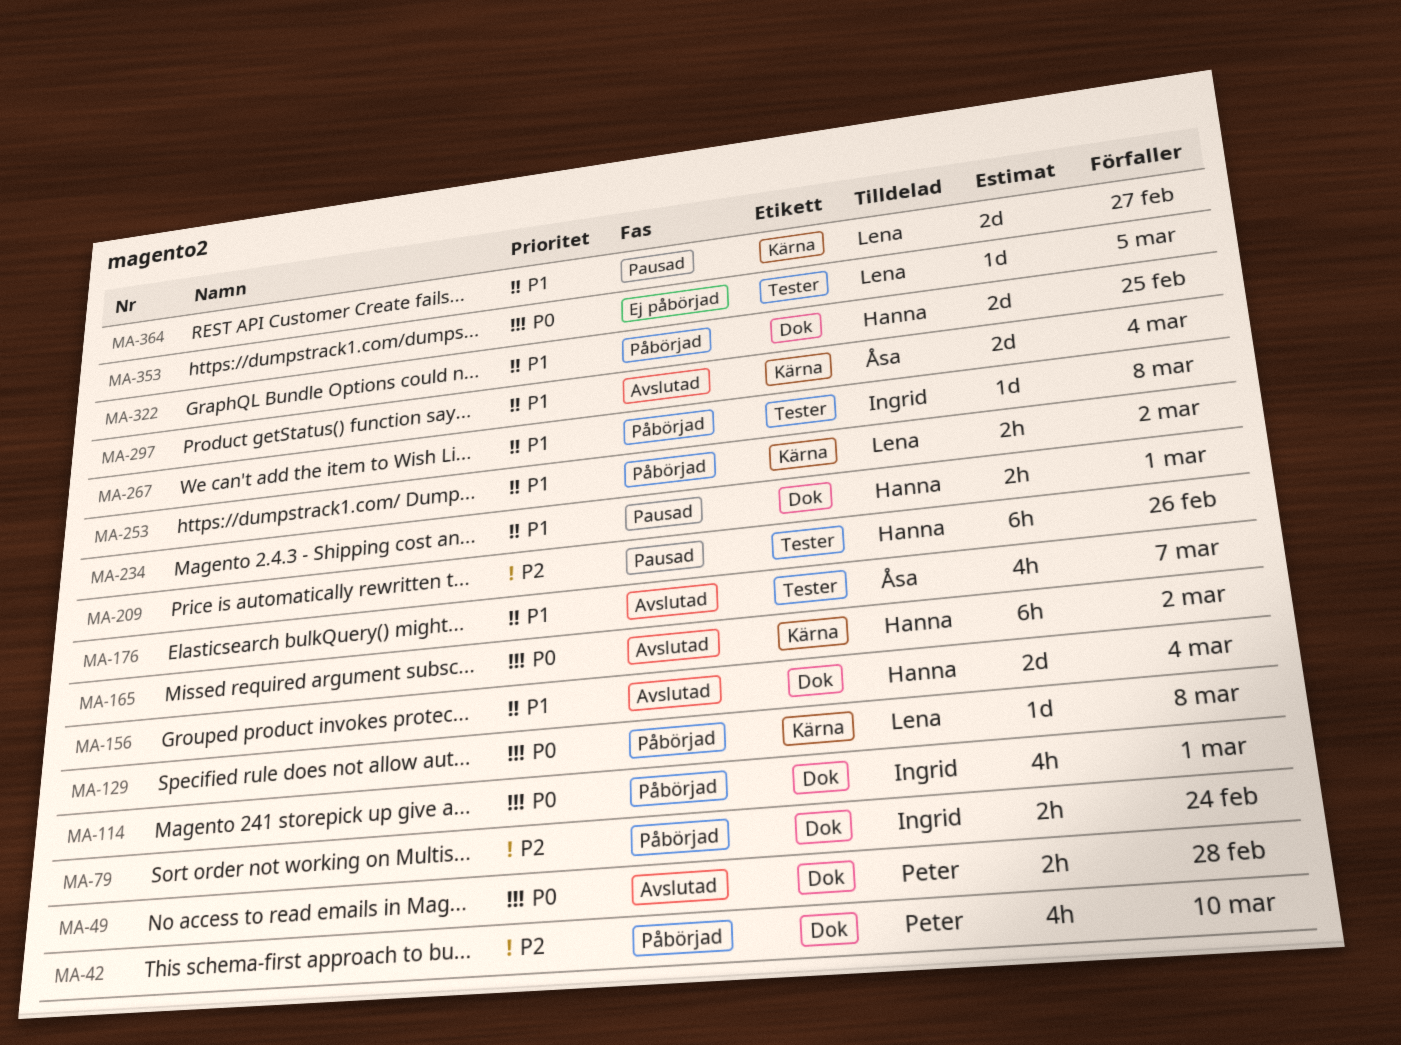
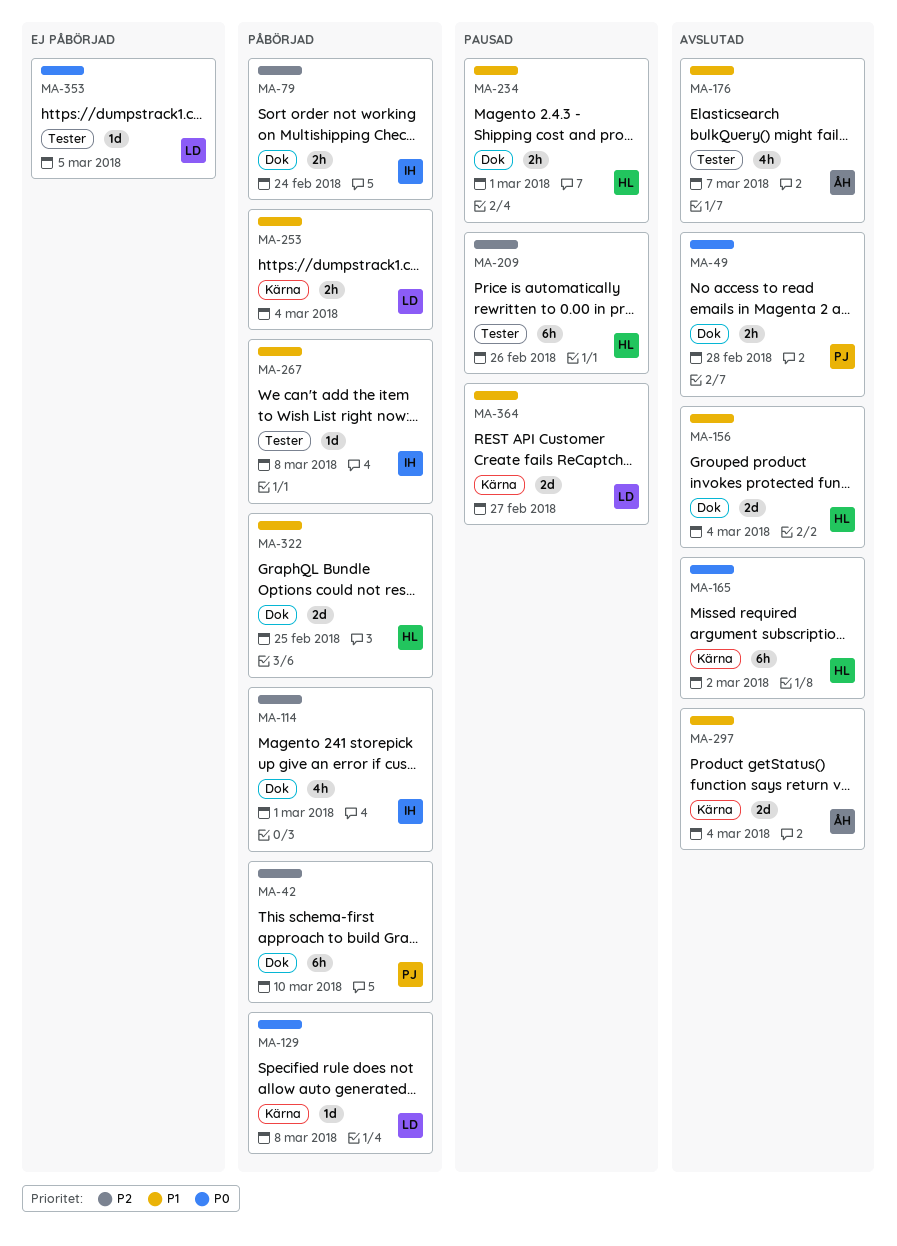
MA-42, estimate: 4h -> 6h
MA-114, priority: P0 -> P2
MA-253, due: Mar 2 -> Mar 4

